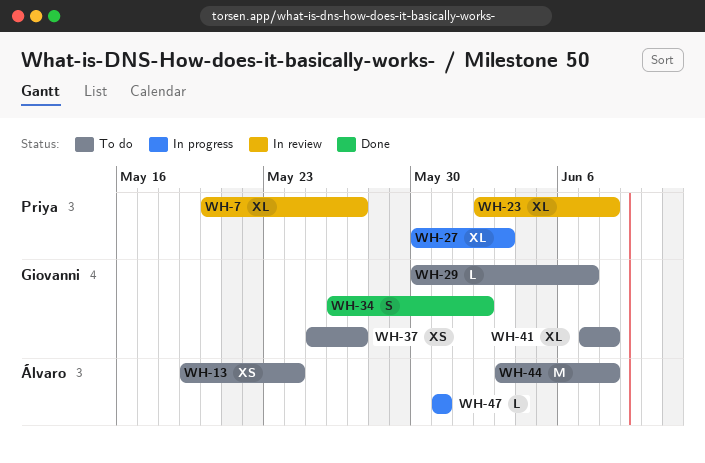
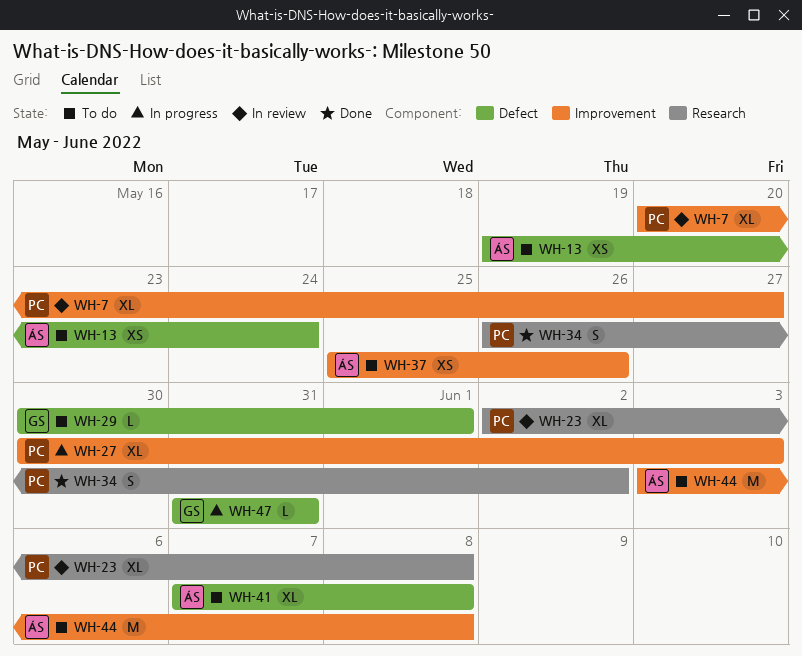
WH-29, due: Jun 7 -> Jun 1
WH-34, owner: Giovanni -> Priya
WH-37, owner: Giovanni -> Álvaro
WH-37, due: May 27 -> May 26
WH-41, owner: Giovanni -> Álvaro
WH-47, owner: Álvaro -> Giovanni

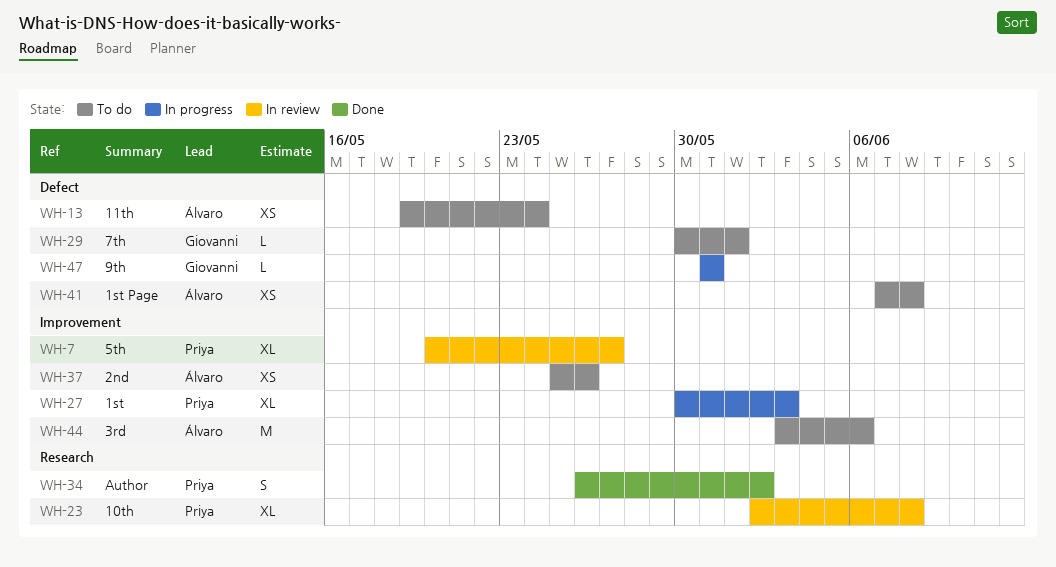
WH-41, estimate: XL -> XS
WH-44, due: Jun 8 -> Jun 6

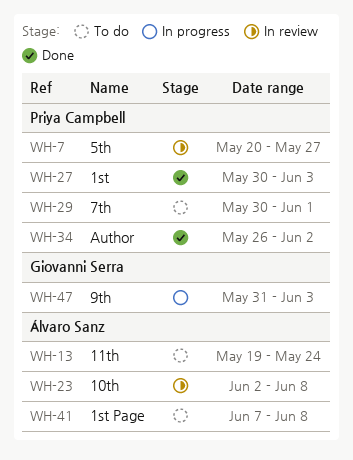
WH-23, owner: Priya Campbell -> Álvaro Sanz
WH-27, status: In progress -> Done
WH-29, owner: Giovanni Serra -> Priya Campbell
WH-37: present -> none
WH-44: present -> none
WH-47, due: May 31 -> Jun 3

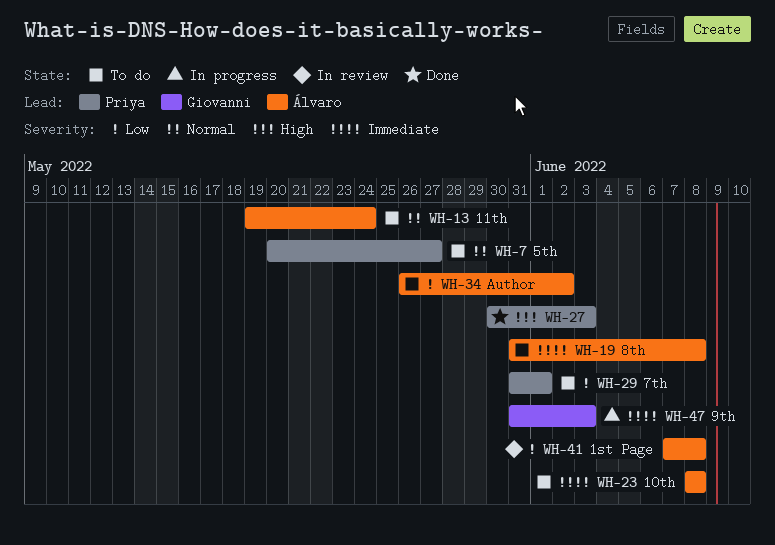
WH-7, status: In review -> To do
WH-19: none -> present
WH-23, status: In review -> To do
WH-23, start: Jun 2 -> Jun 8
WH-29, start: May 30 -> May 31
WH-34, status: Done -> To do
WH-34, owner: Priya Campbell -> Álvaro Sanz
WH-41, status: To do -> In review

